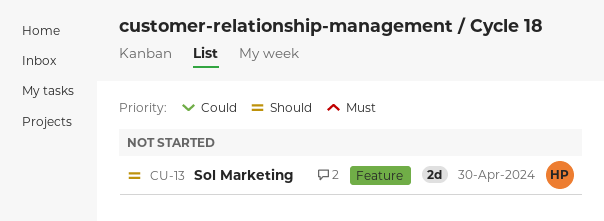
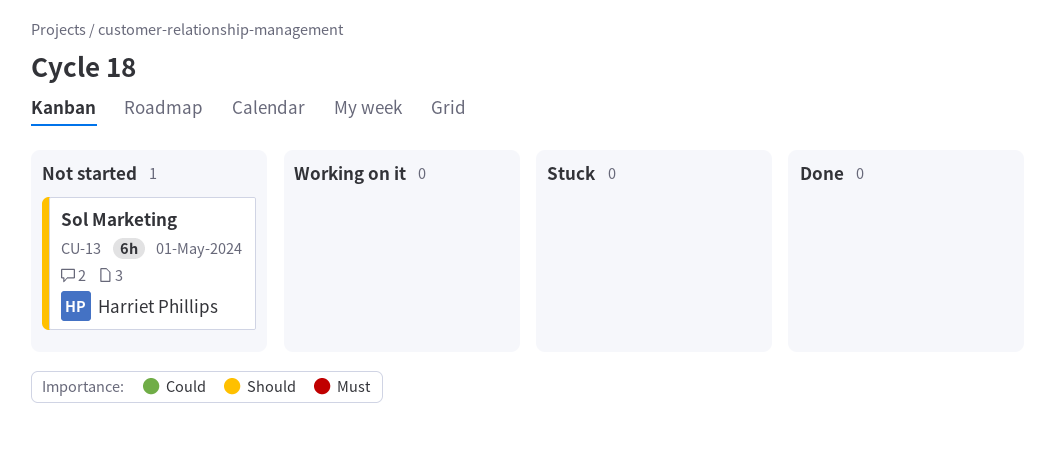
CU-13, estimate: 2d -> 6h
CU-13, due: Apr 30 -> May 1

